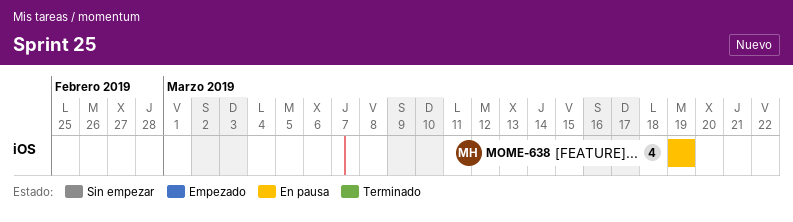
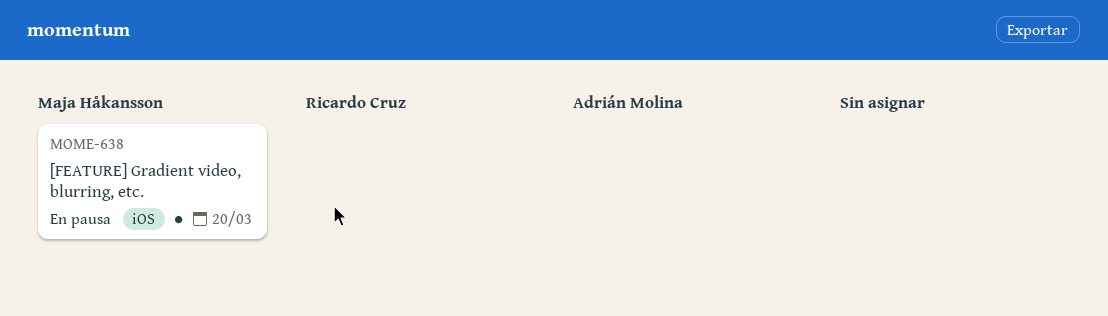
MOME-638, estimate: 4 -> 1
MOME-638, due: Mar 19 -> Mar 20

